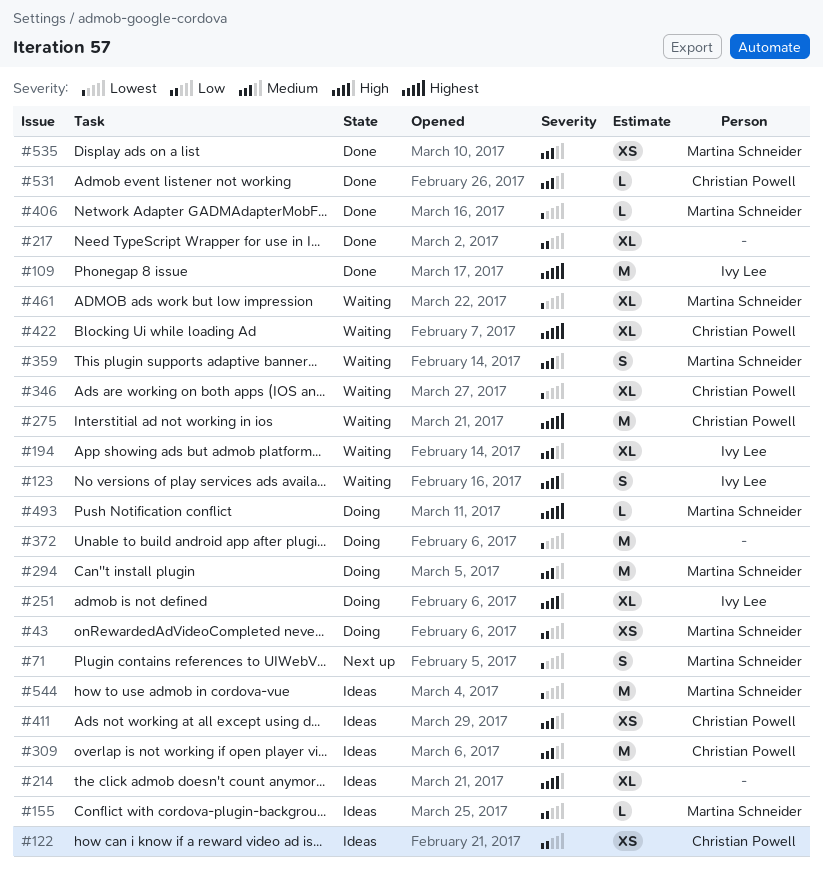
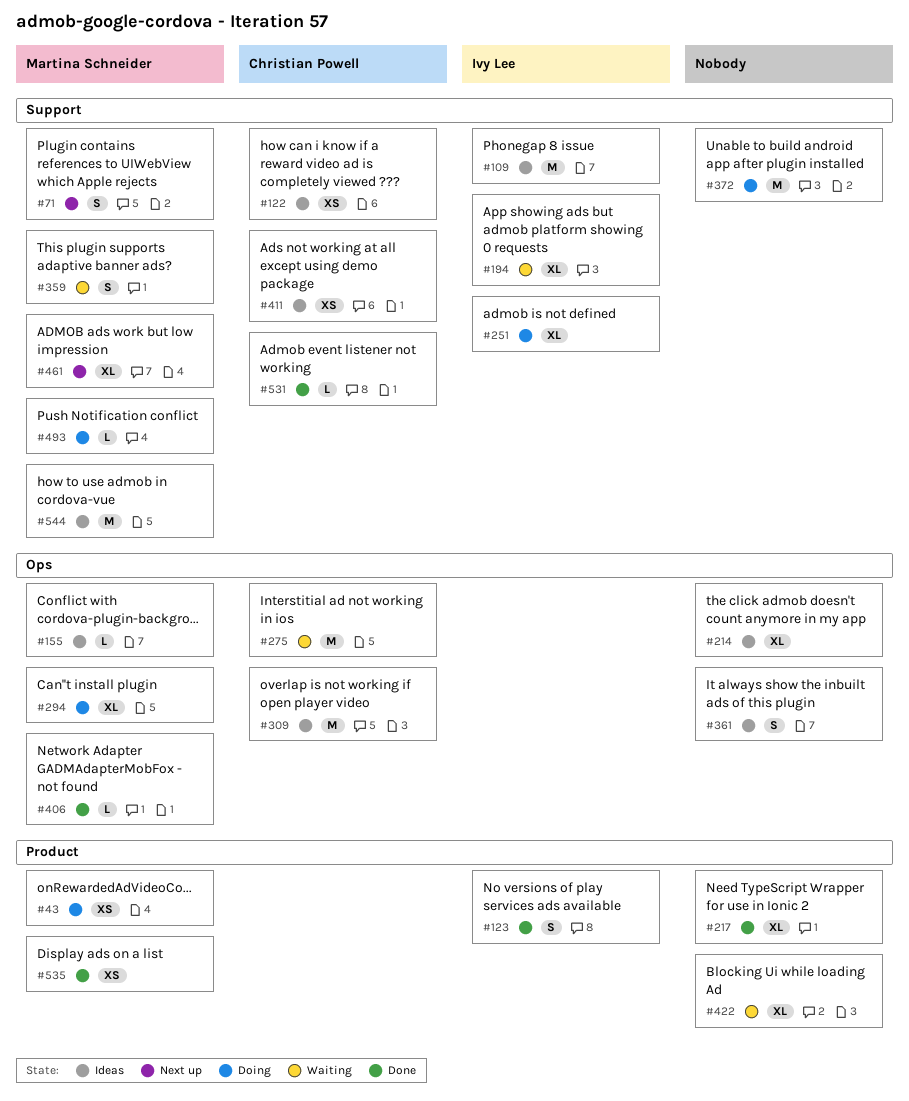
#109, status: Done -> Ideas
#123, status: Waiting -> Done
#294, estimate: M -> XL
#346: present -> none
#361: none -> present
#422, owner: Christian Powell -> none
#461, status: Waiting -> Next up

